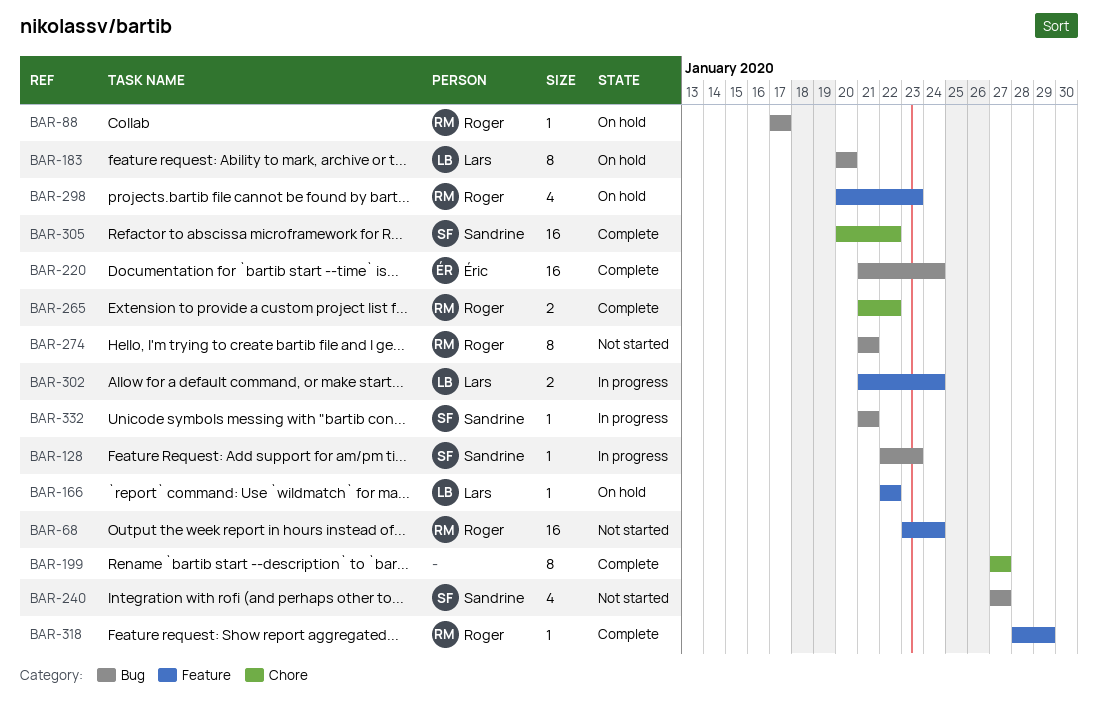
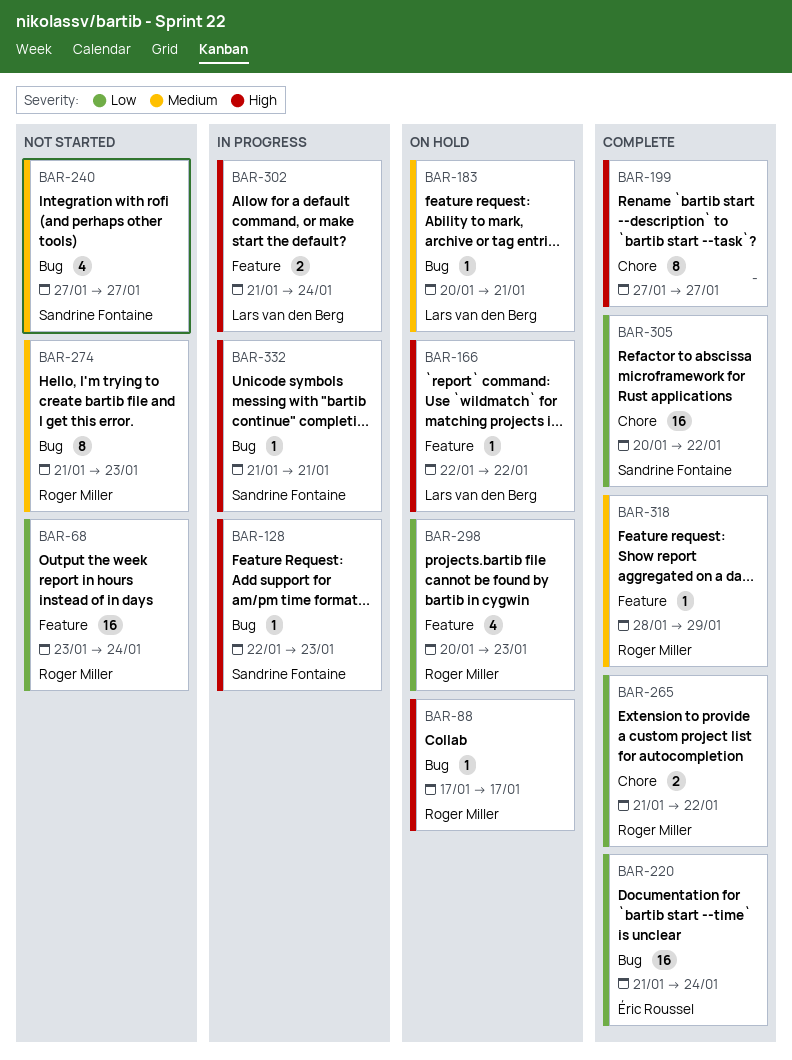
BAR-183, estimate: 8 -> 1
BAR-183, due: Jan 20 -> Jan 21
BAR-274, due: Jan 21 -> Jan 23

